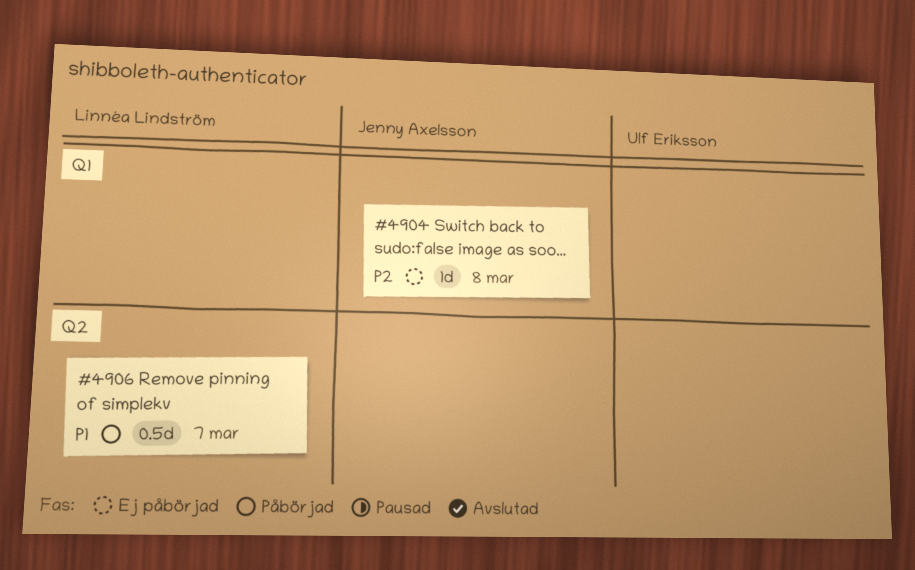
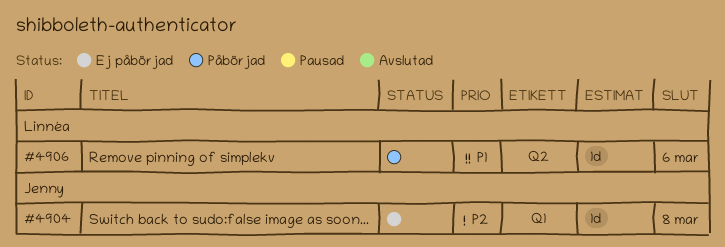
#4906, estimate: 0.5d -> 1d
#4906, due: Mar 7 -> Mar 6

